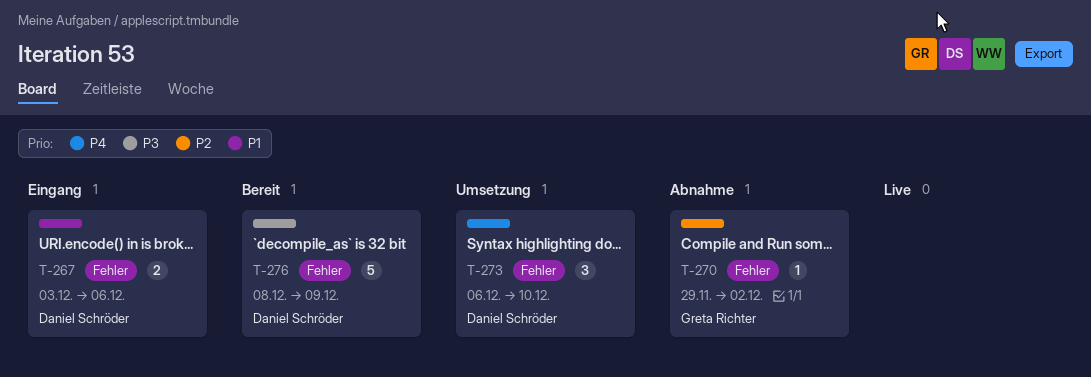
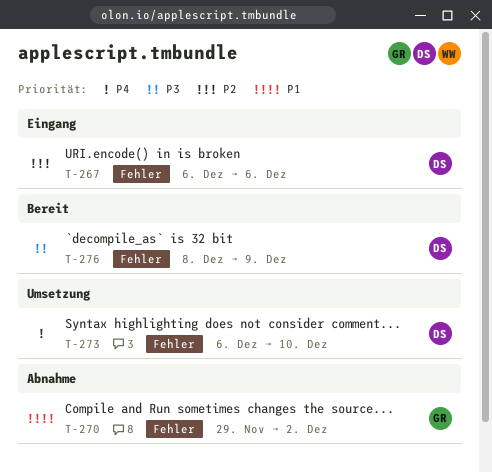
T-267, priority: P1 -> P2
T-267, start: Dec 3 -> Dec 6
T-270, priority: P2 -> P1

